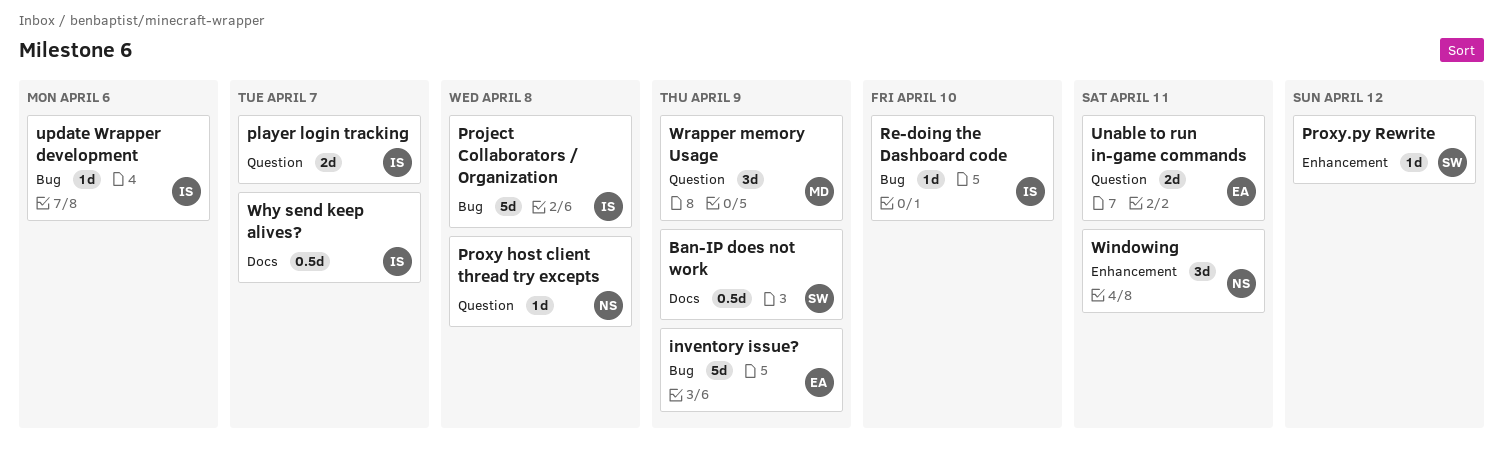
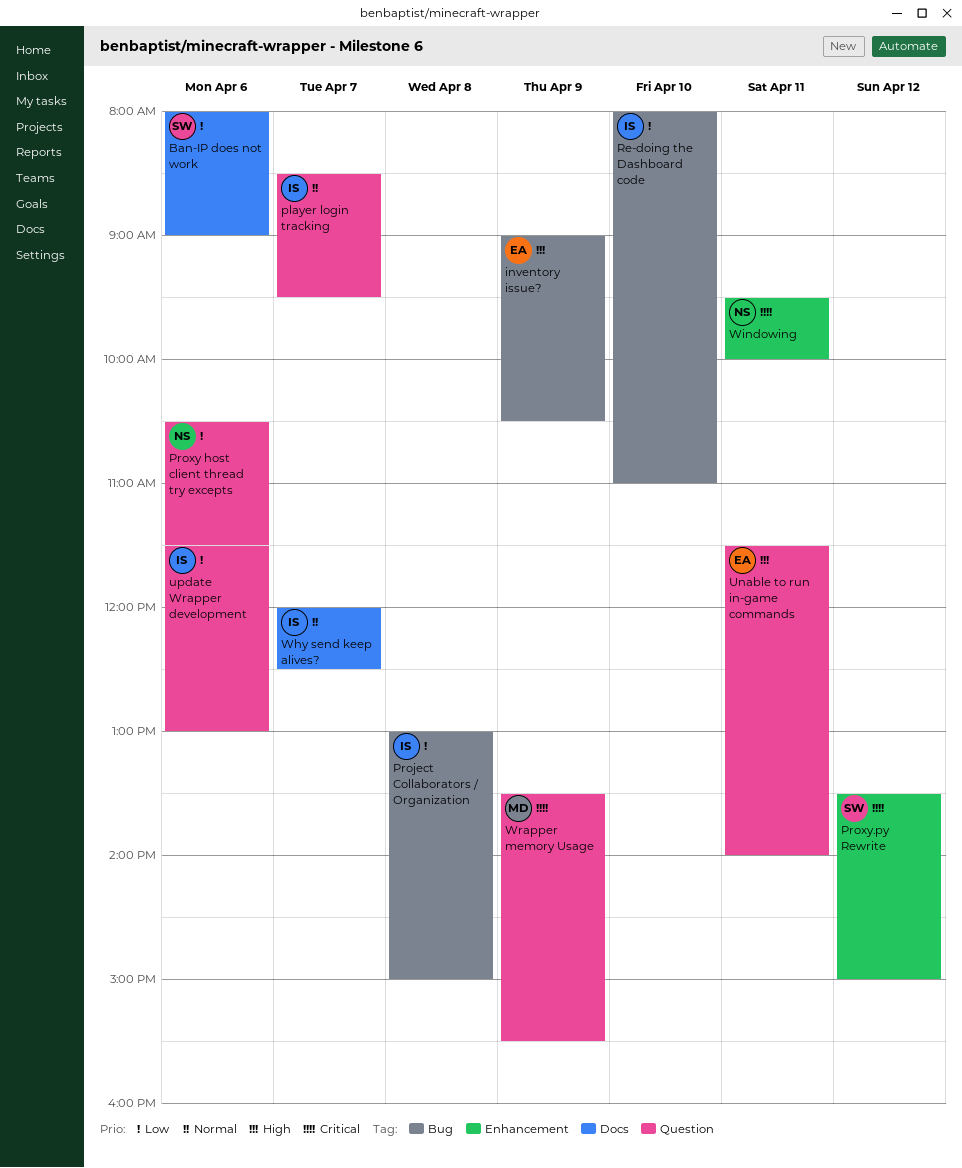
Ban-IP does not work, day: Apr 9 -> Apr 6
Proxy host client thread try excepts, day: Apr 8 -> Apr 6
update Wrapper development, label: Bug -> Question

